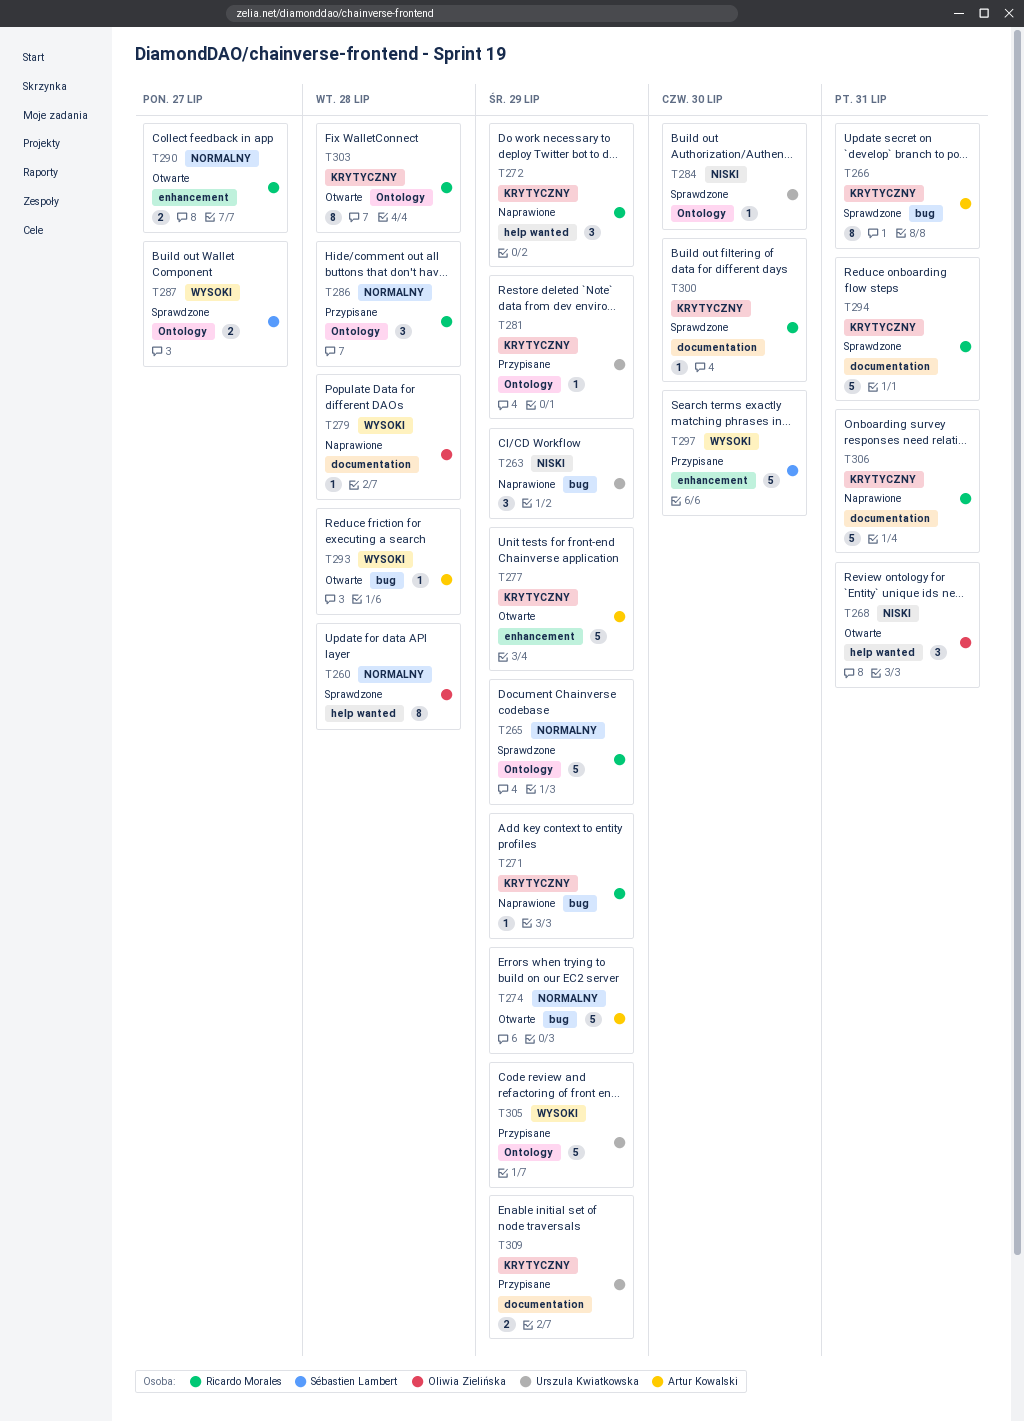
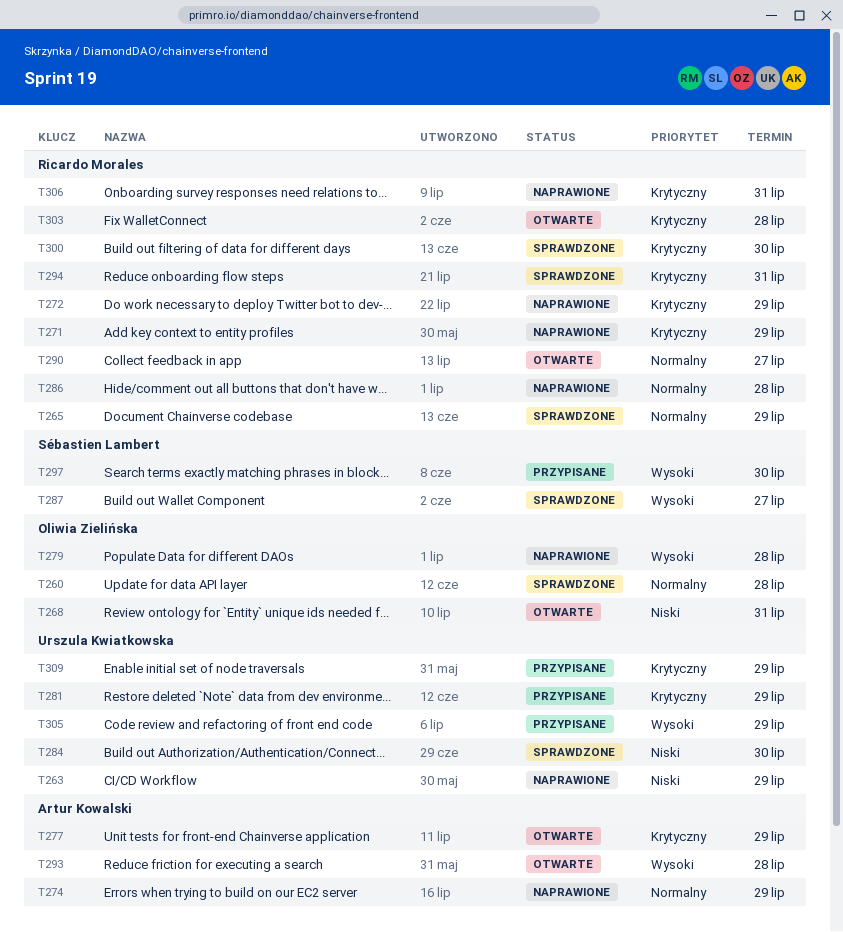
T266: present -> none
T274, status: Otwarte -> Naprawione
T286, status: Przypisane -> Naprawione

